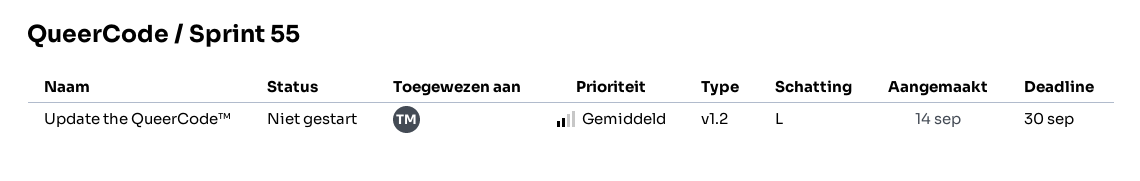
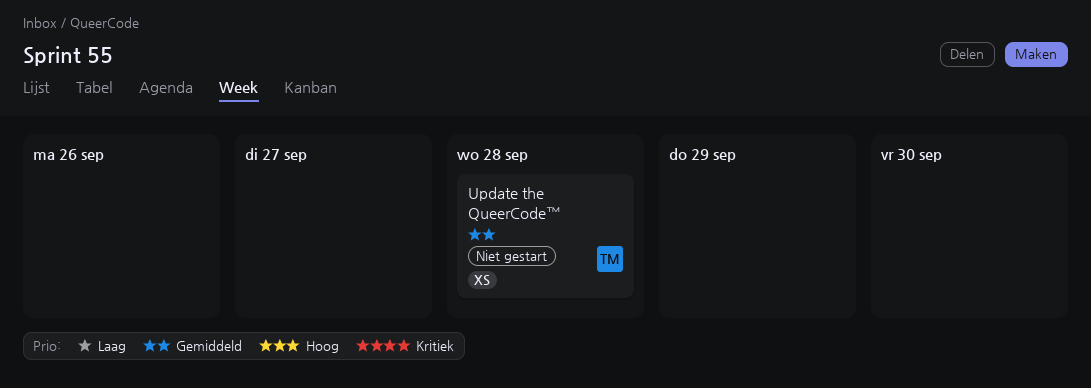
Update the QueerCode™, estimate: L -> XS
Update the QueerCode™, due: Sep 30 -> Sep 28

